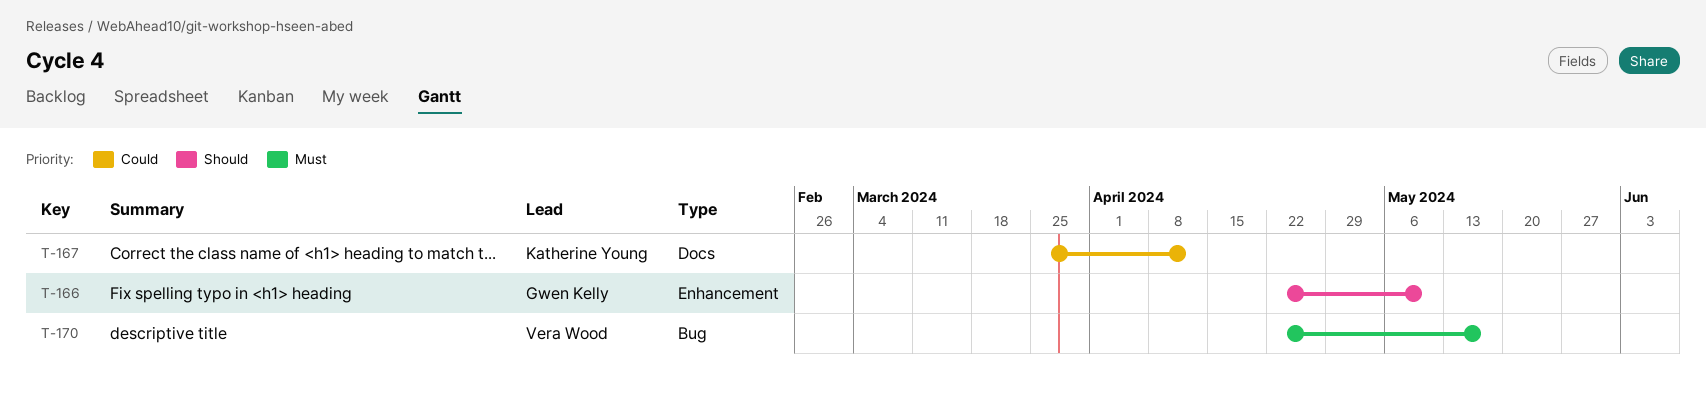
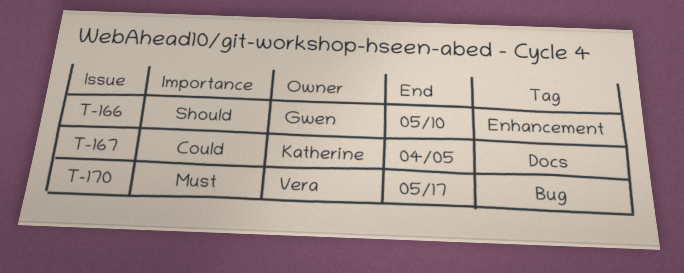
T-167, due: Apr 12 -> Apr 5

